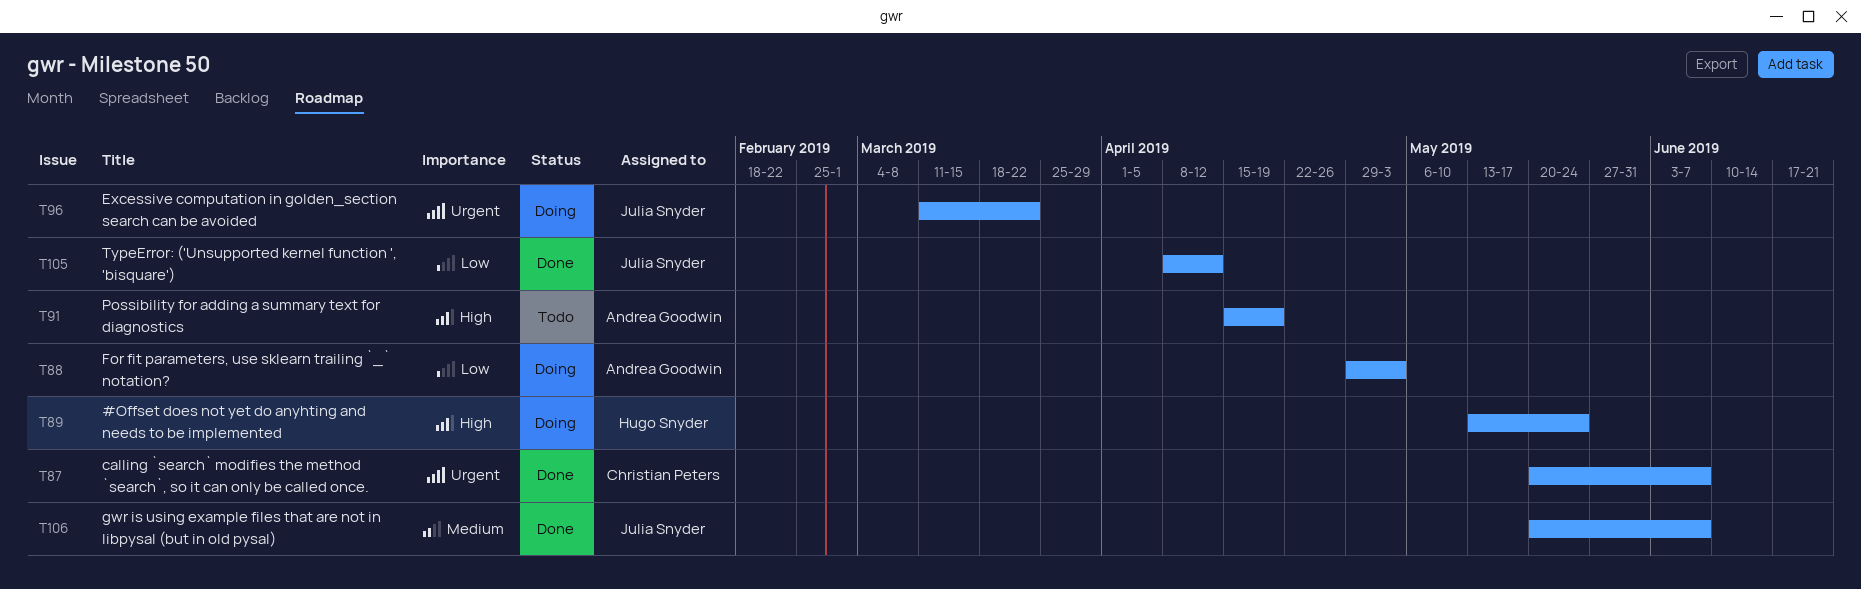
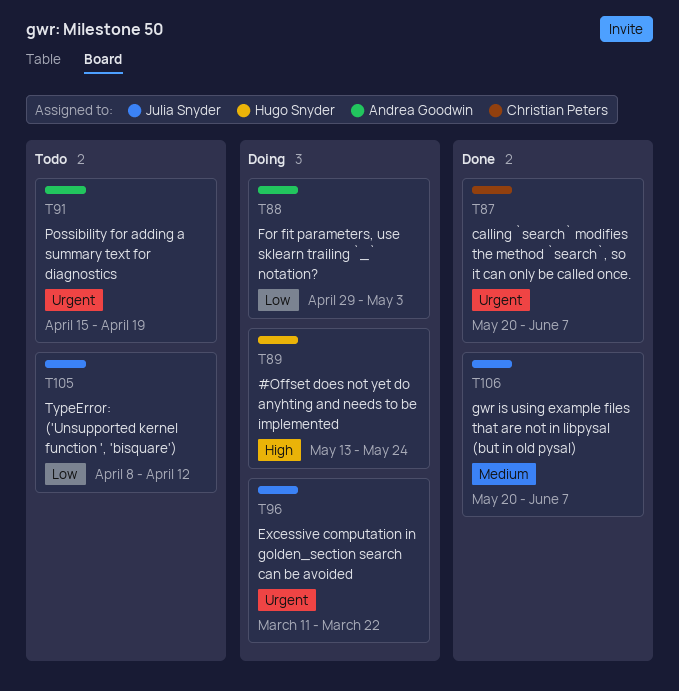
T91, priority: High -> Urgent
T105, status: Done -> Todo

